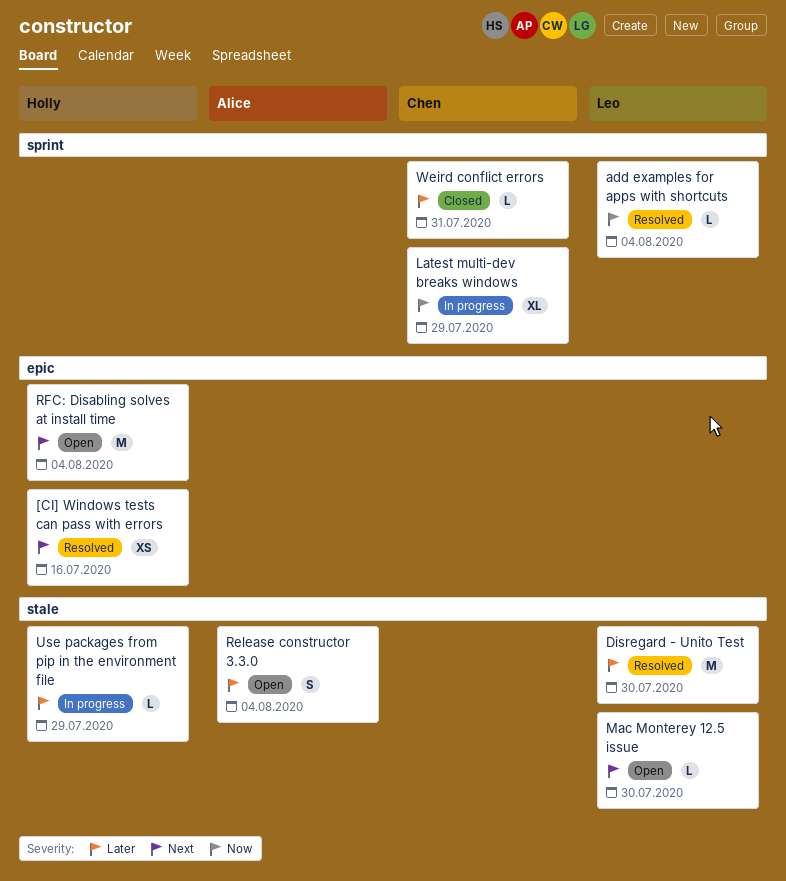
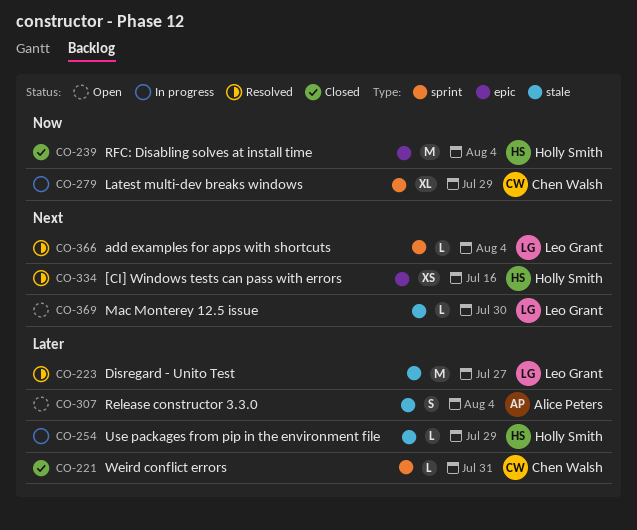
add examples for apps with shortcuts, priority: Now -> Next
Disregard - Unito Test, due: Jul 30 -> Jul 27
RFC: Disabling solves at install time, status: Open -> Closed
RFC: Disabling solves at install time, priority: Next -> Now

